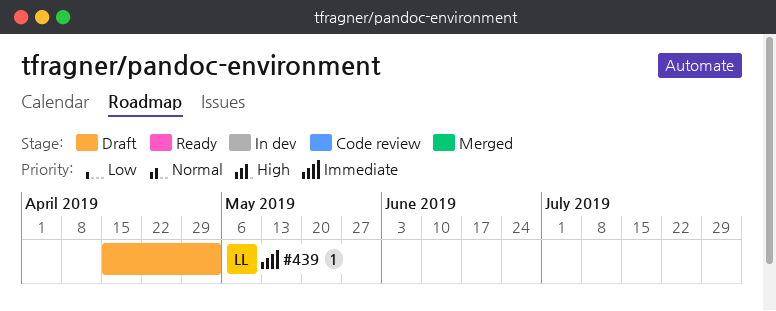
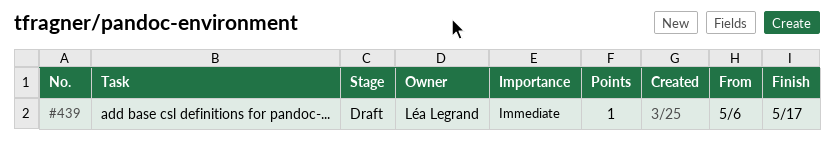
#439, start: Apr 15 -> May 6
#439, due: May 3 -> May 17

